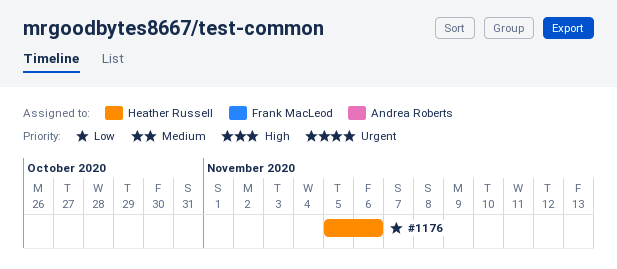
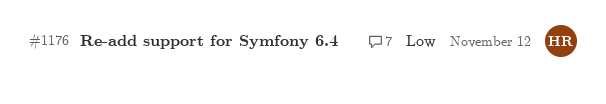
#1176, due: Nov 6 -> Nov 12

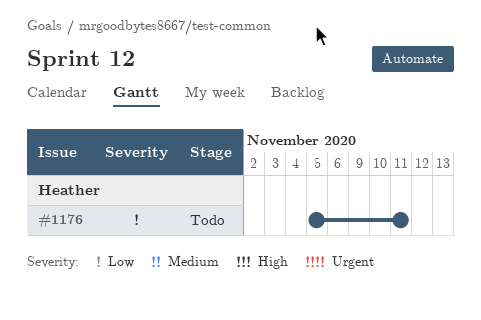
#1176, due: Nov 12 -> Nov 11

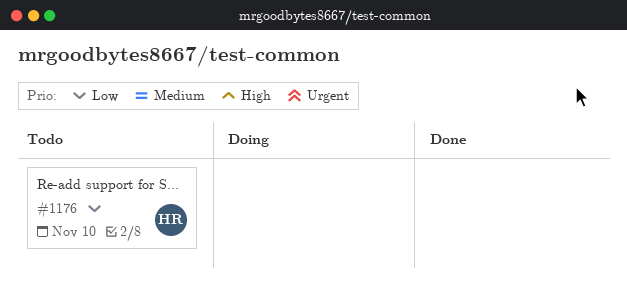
#1176, due: Nov 11 -> Nov 10

